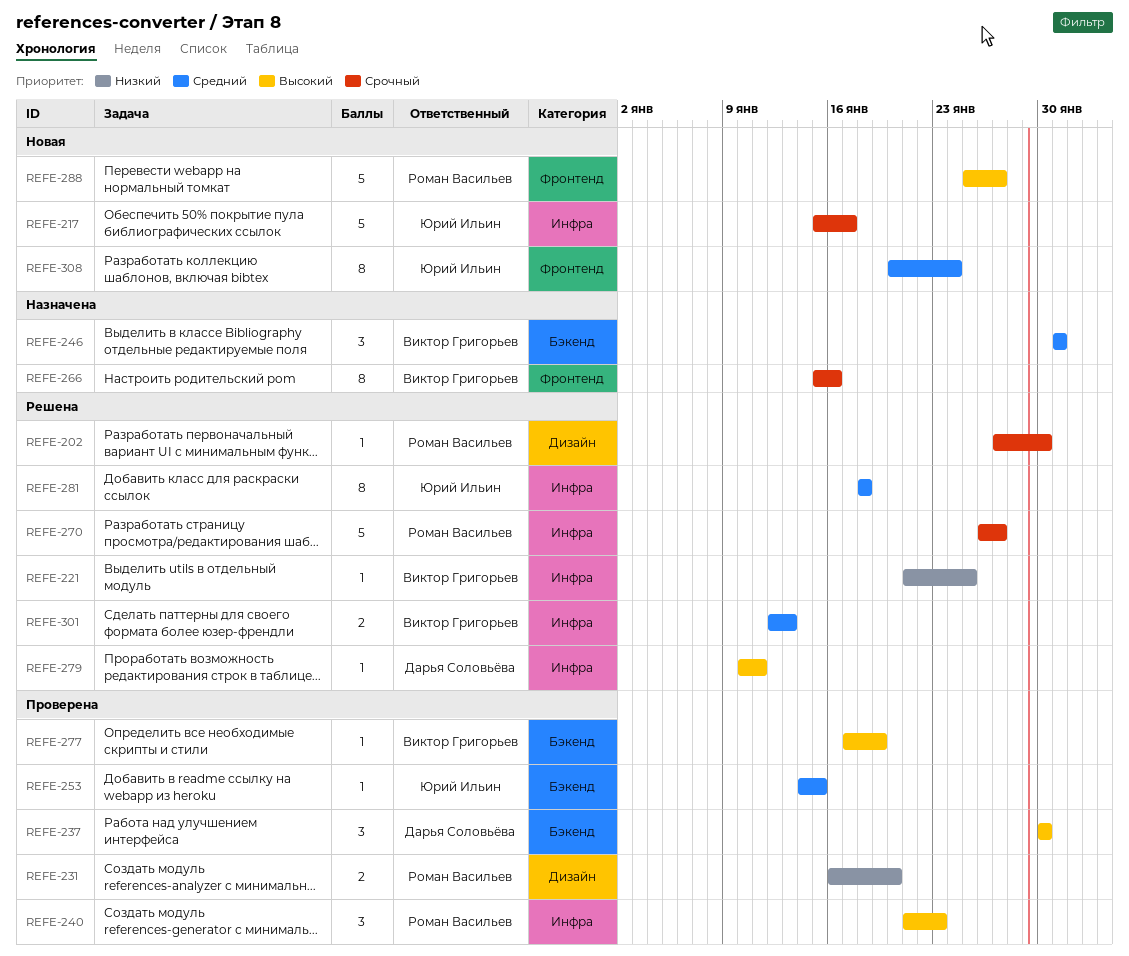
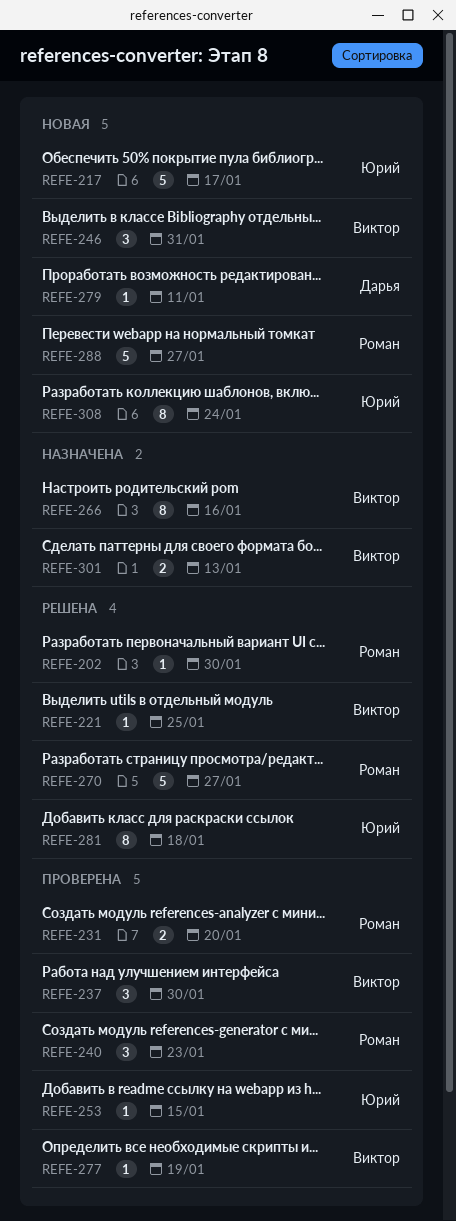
REFE-237, owner: Дарья Соловьёва -> Виктор Григорьев
REFE-246, status: Назначена -> Новая
REFE-279, status: Решена -> Новая
REFE-301, status: Решена -> Назначена

